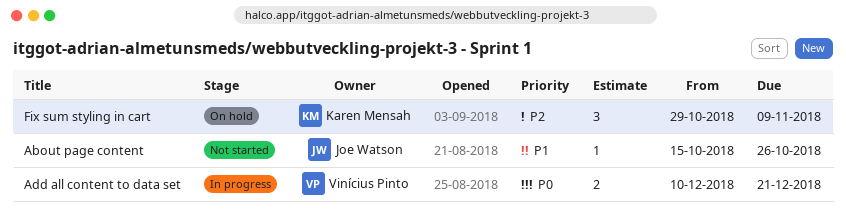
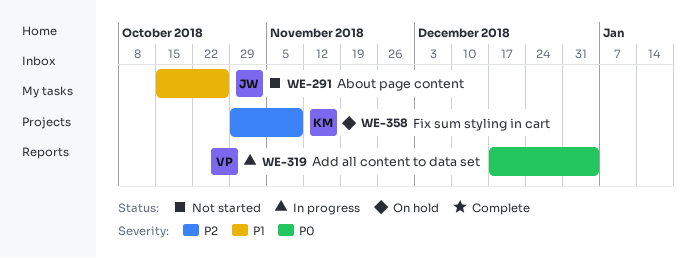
Add all content to data set, start: Dec 10 -> Dec 17
Add all content to data set, due: Dec 21 -> Jan 4

